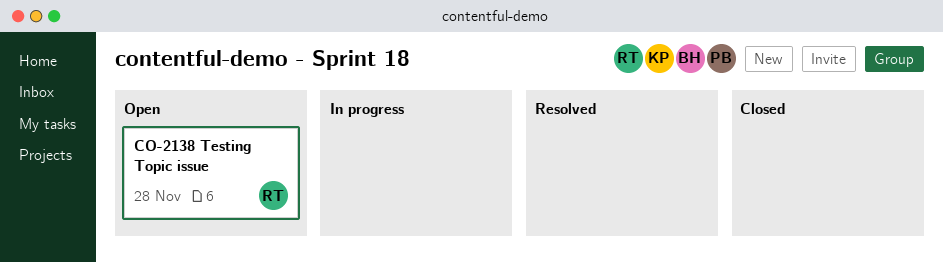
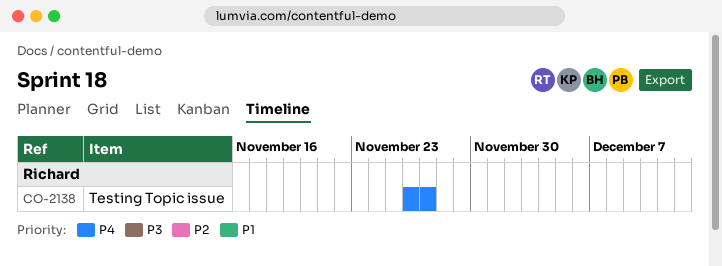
CO-2138, due: Nov 28 -> Nov 27

